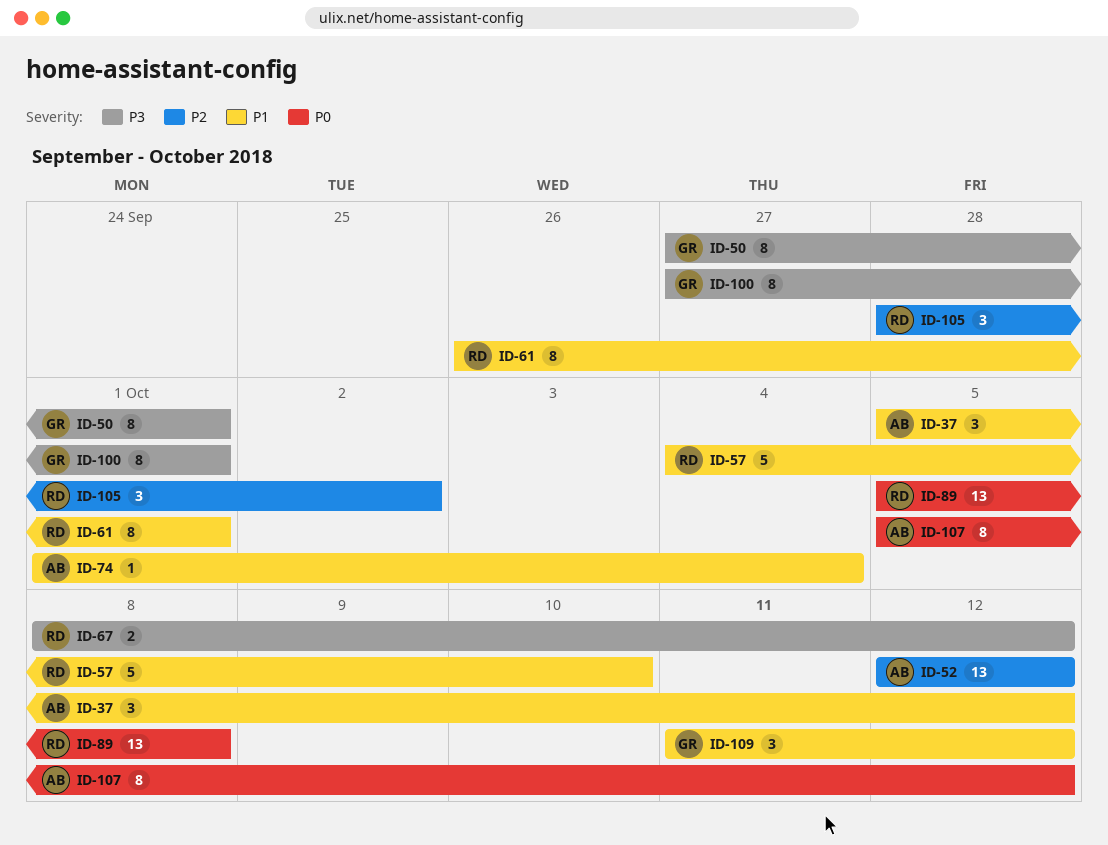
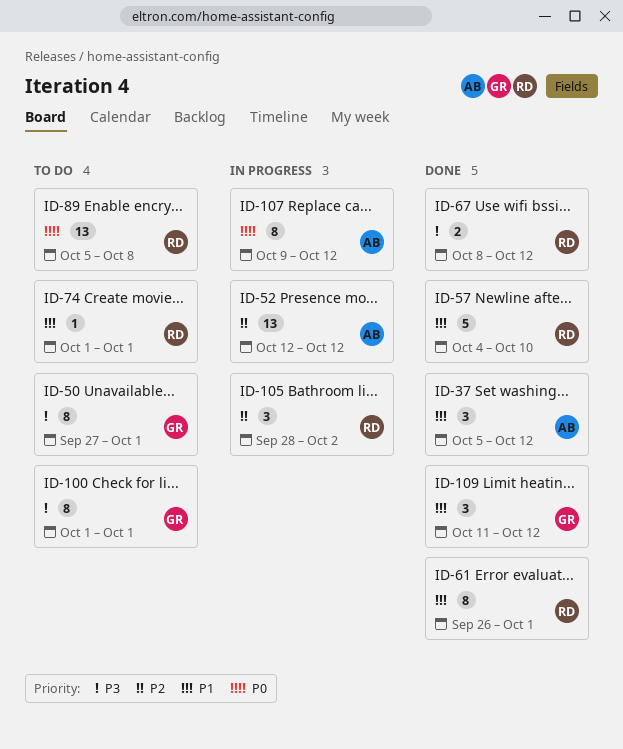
ID-74, owner: AB -> RD
ID-74, due: Oct 4 -> Oct 1
ID-100, start: Sep 27 -> Oct 1
ID-107, start: Oct 5 -> Oct 9

